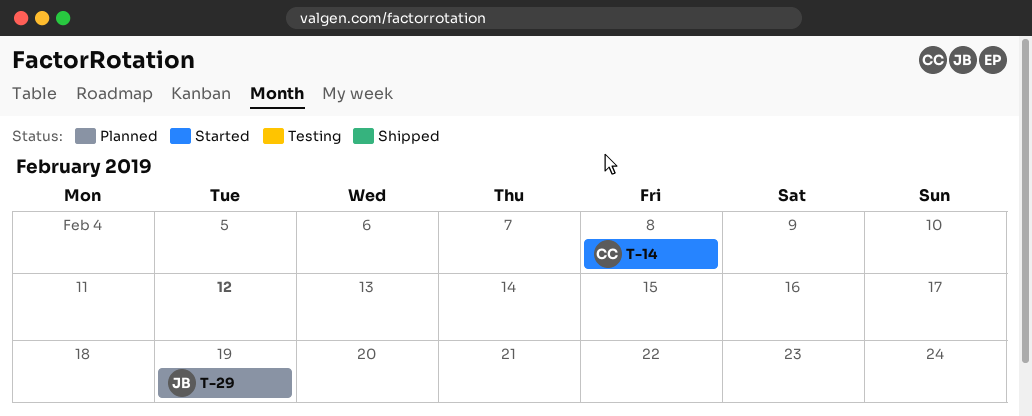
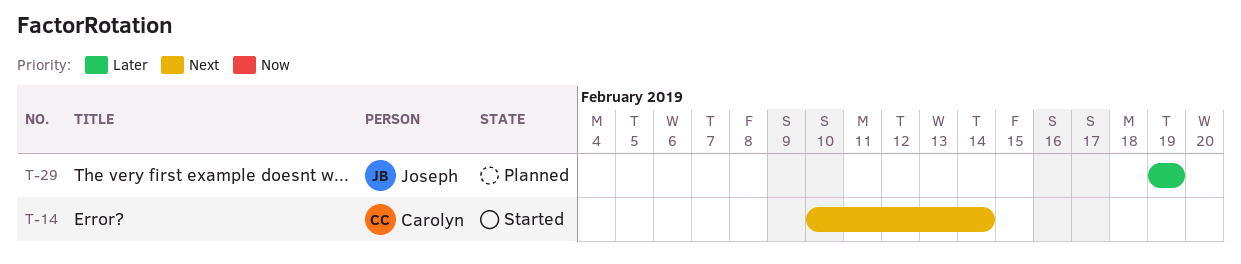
T-14, start: Feb 8 -> Feb 10
T-14, due: Feb 8 -> Feb 14

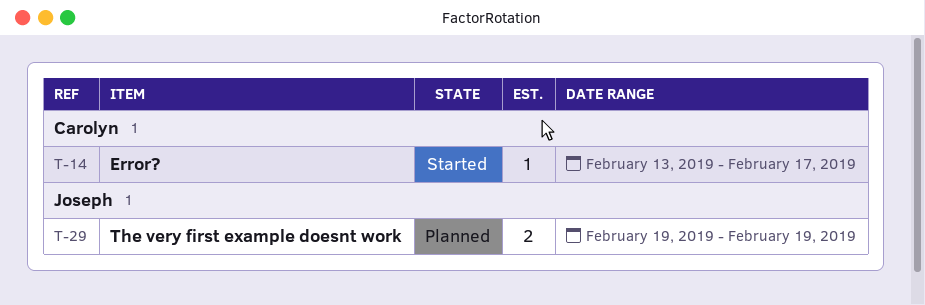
T-14, start: Feb 10 -> Feb 13
T-14, due: Feb 14 -> Feb 17

